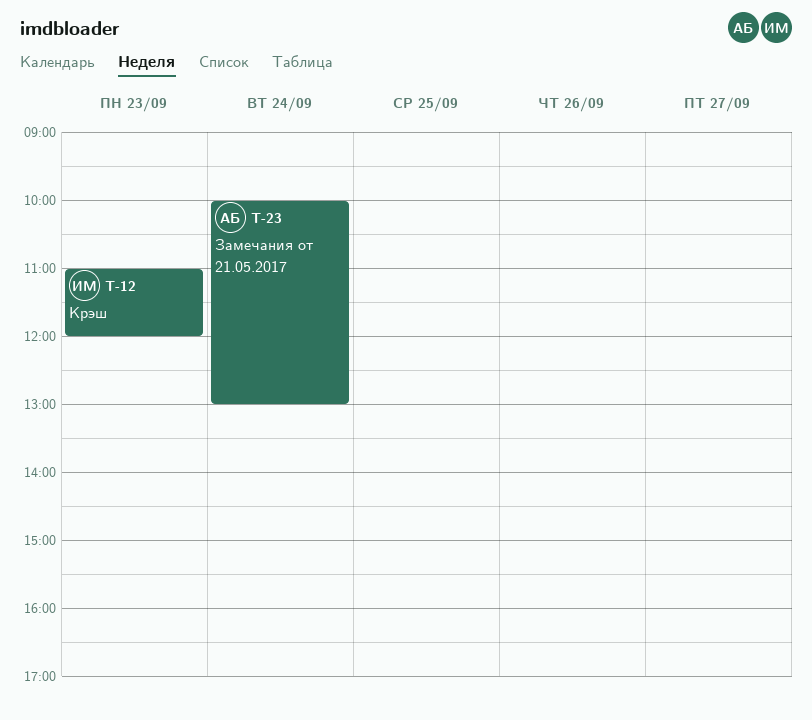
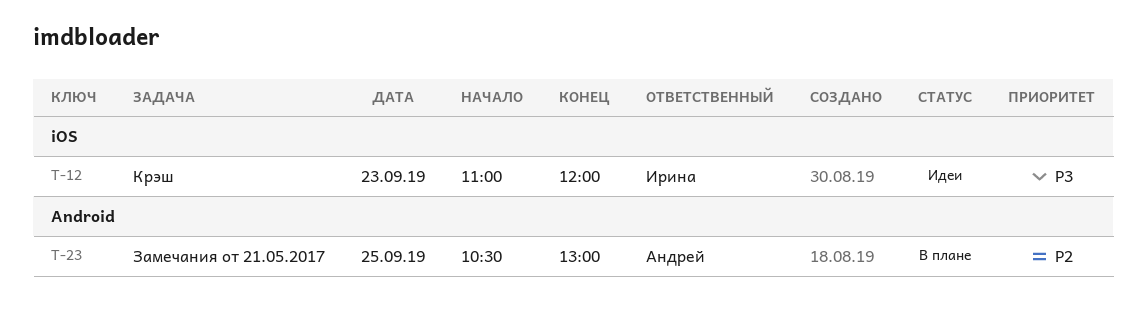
T-23, day: Sep 24 -> Sep 25
T-23, begins: 10:00 -> 10:30

